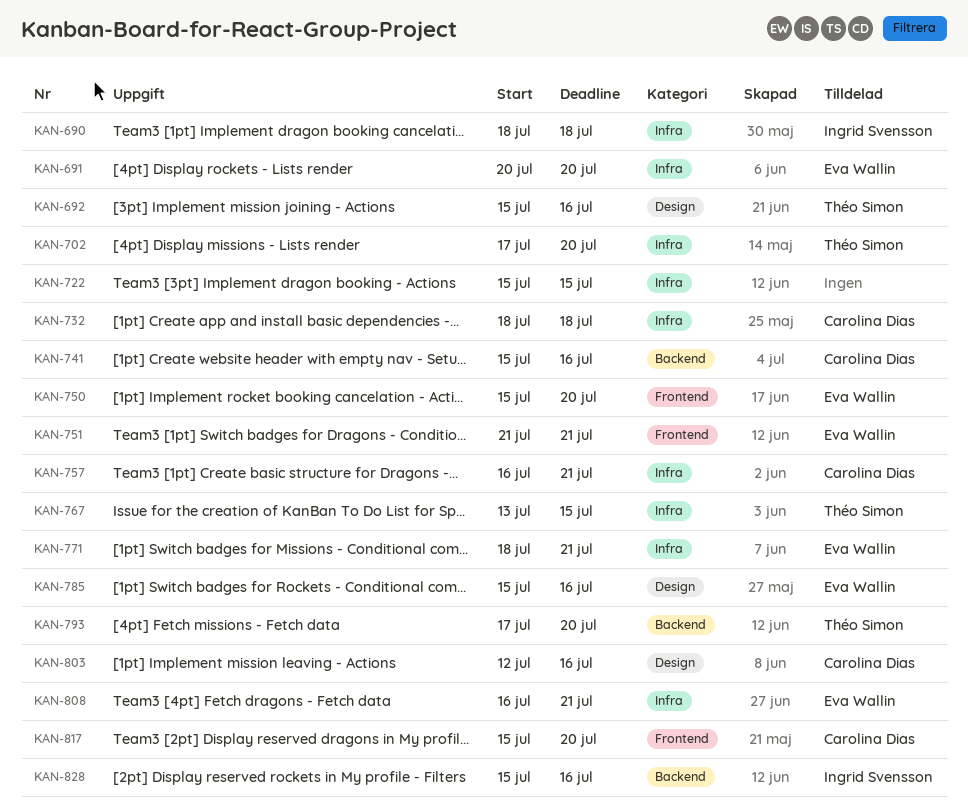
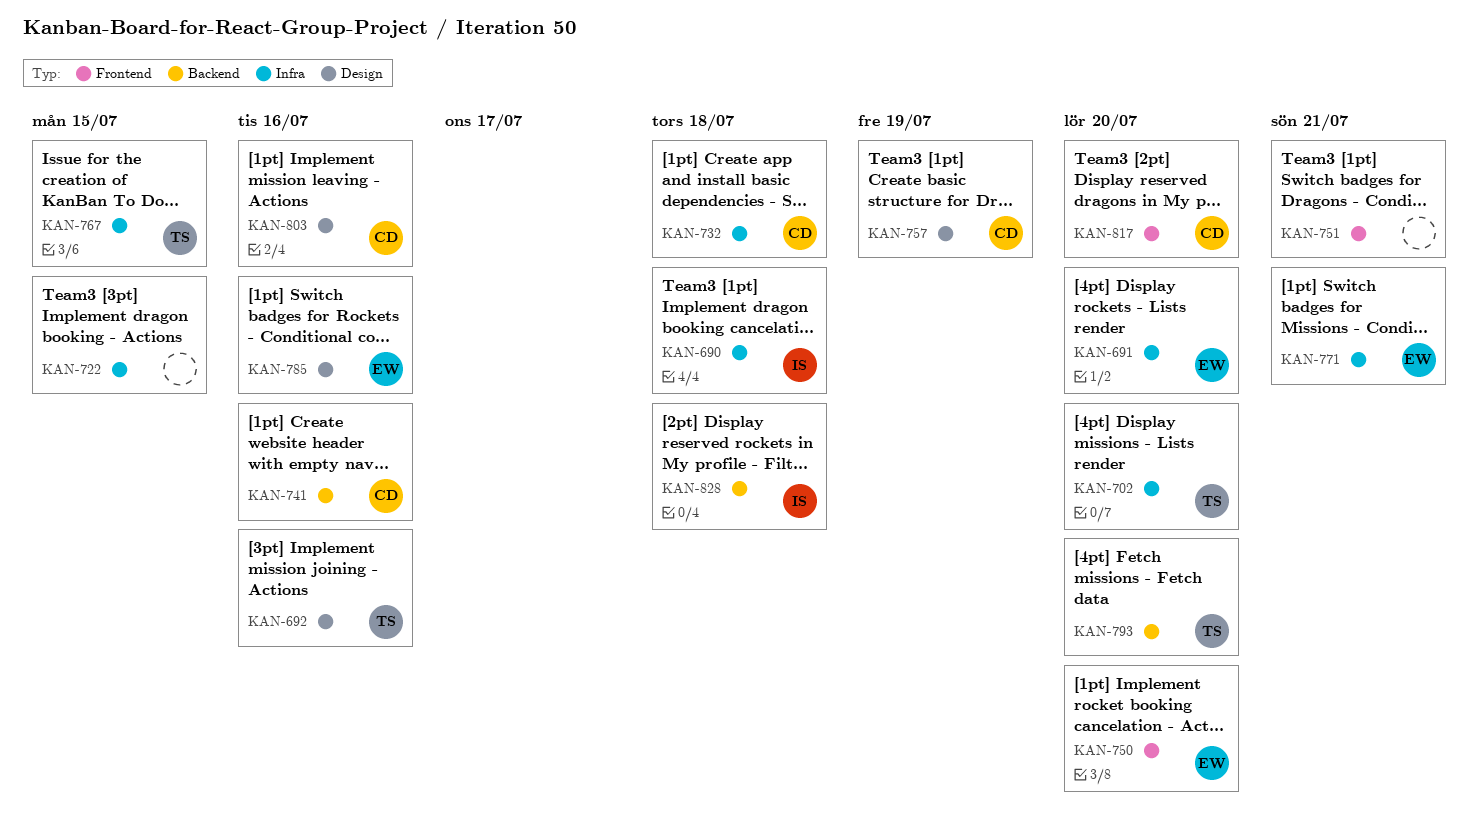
KAN-751, owner: Eva Wallin -> none
KAN-757, label: Infra -> Design
KAN-757, due: Jul 21 -> Jul 19
KAN-808: present -> none
KAN-828, due: Jul 16 -> Jul 18

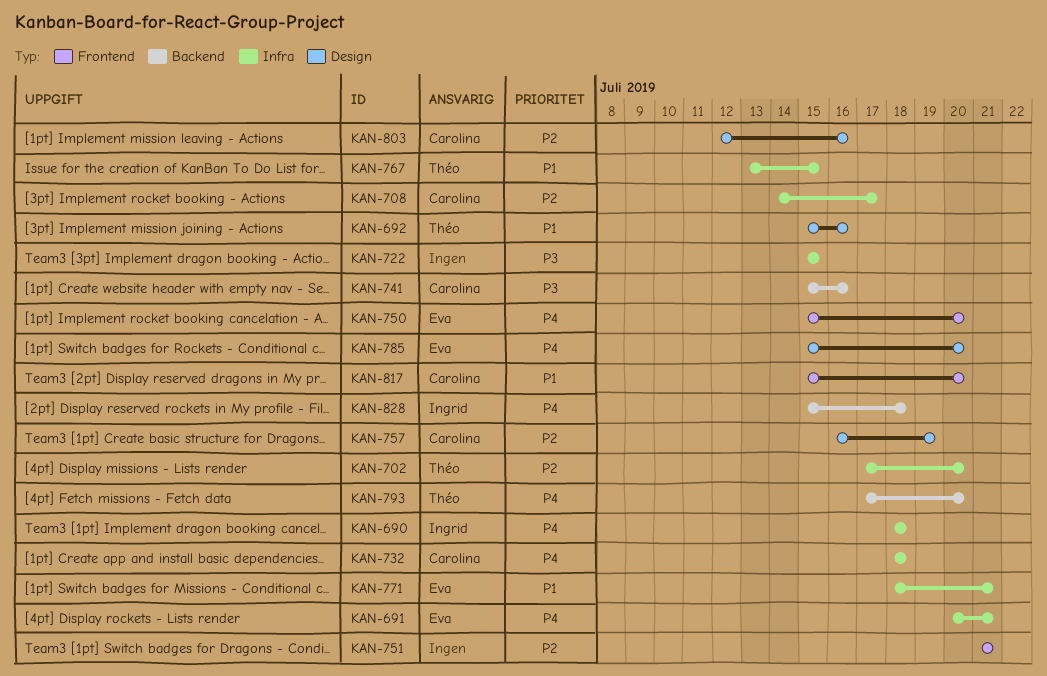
KAN-691, due: Jul 20 -> Jul 21
KAN-708: none -> present
KAN-785, due: Jul 16 -> Jul 20

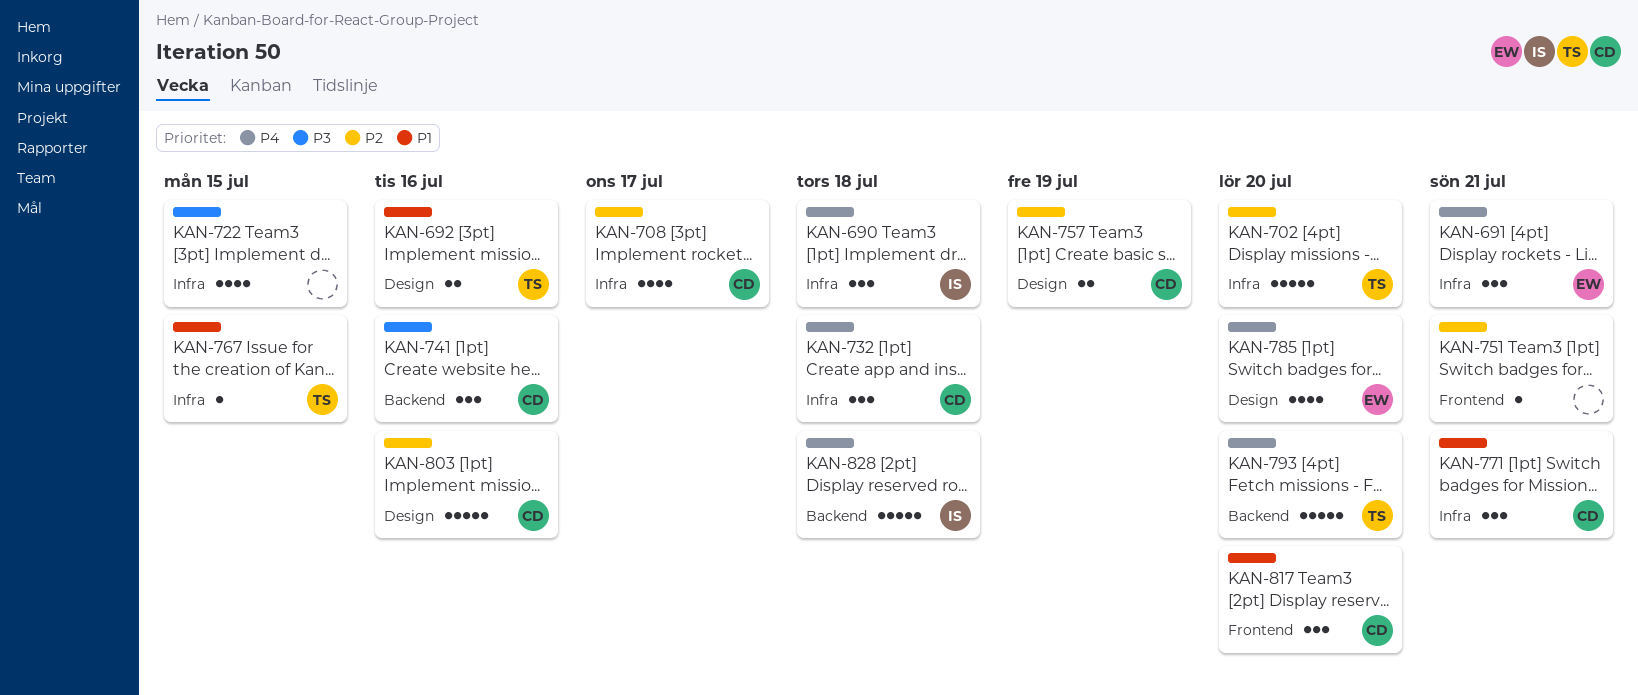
KAN-750: present -> none
KAN-771, owner: Eva -> Carolina

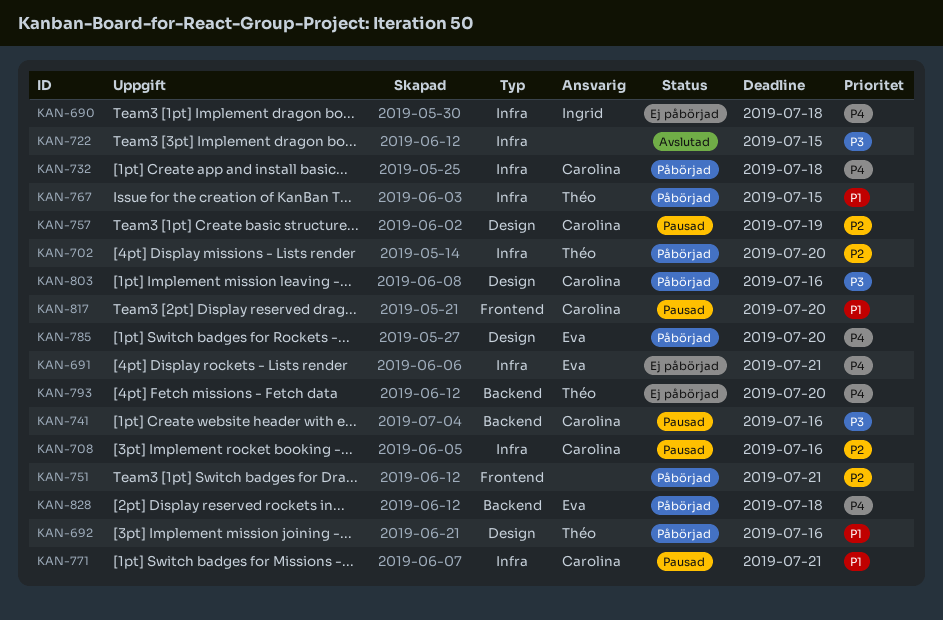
KAN-708, due: Jul 17 -> Jul 16
KAN-803, priority: P2 -> P3
KAN-828, owner: Ingrid -> Eva

